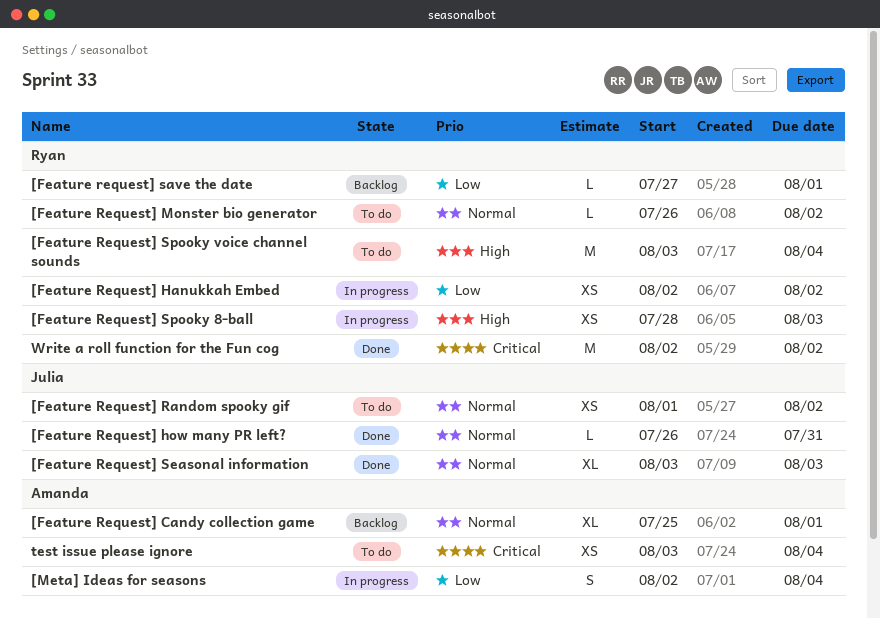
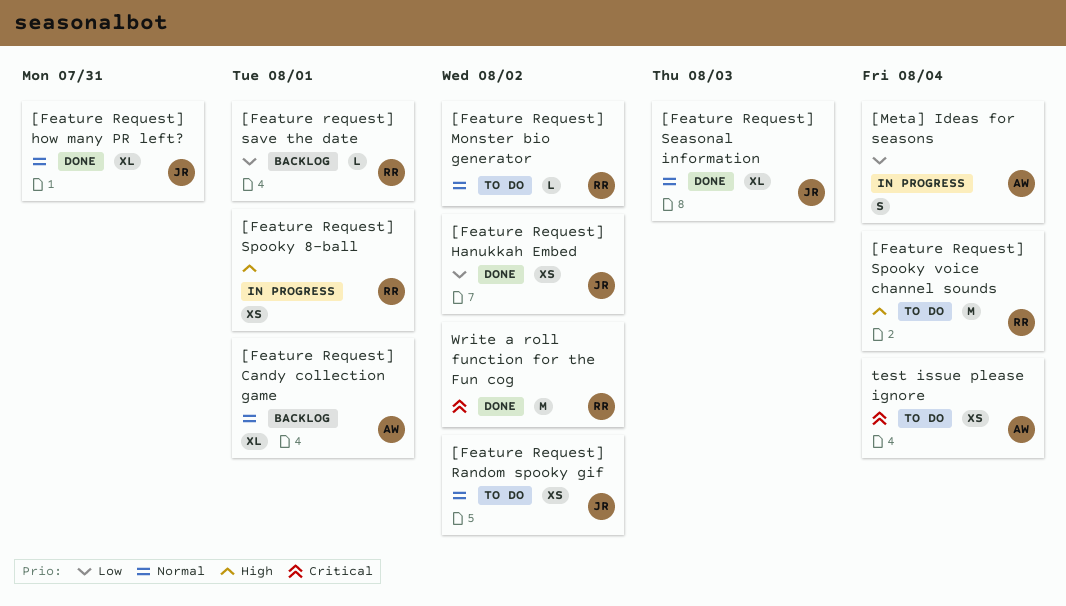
[Feature Request] Hanukkah Embed, status: In progress -> Done
[Feature Request] Hanukkah Embed, owner: Ryan -> Julia
[Feature Request] how many PR left?, estimate: L -> XL
[Feature Request] Spooky 8-ball, due: Aug 3 -> Aug 1

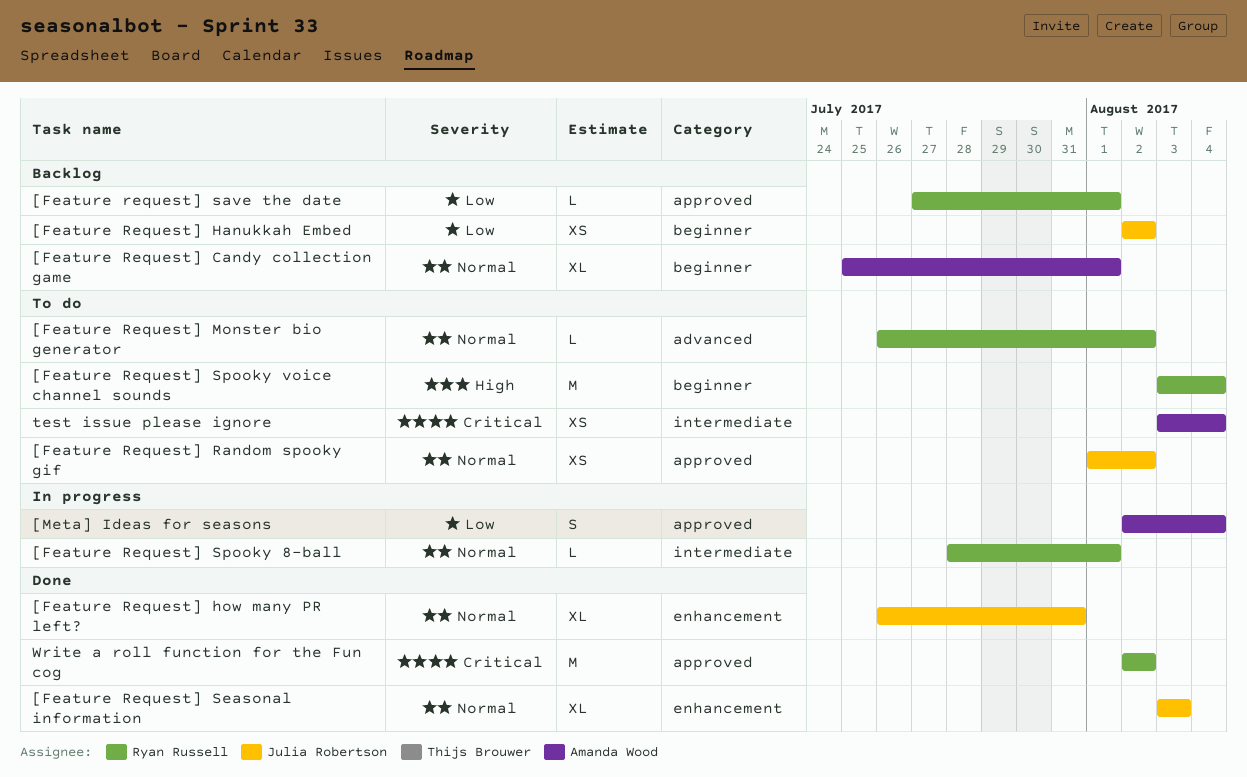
[Feature Request] Hanukkah Embed, status: Done -> Backlog
[Feature Request] Spooky 8-ball, priority: High -> Normal
[Feature Request] Spooky 8-ball, estimate: XS -> L

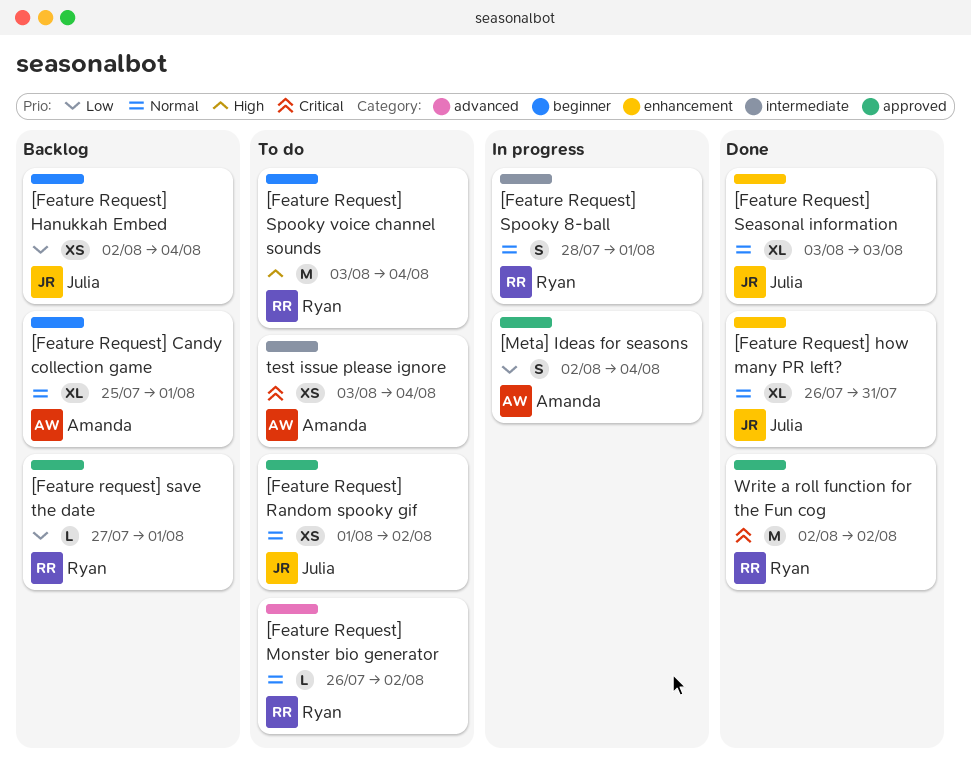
[Feature Request] Hanukkah Embed, due: Aug 2 -> Aug 4
[Feature Request] Spooky 8-ball, estimate: L -> S

